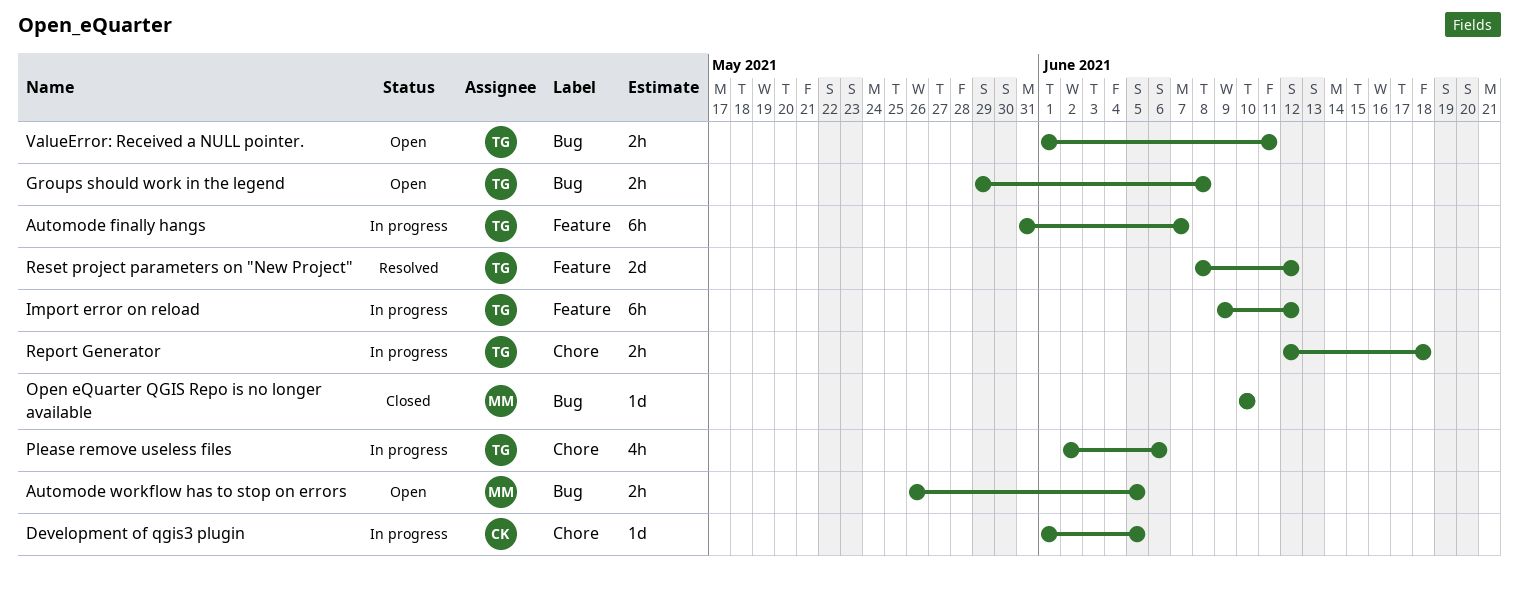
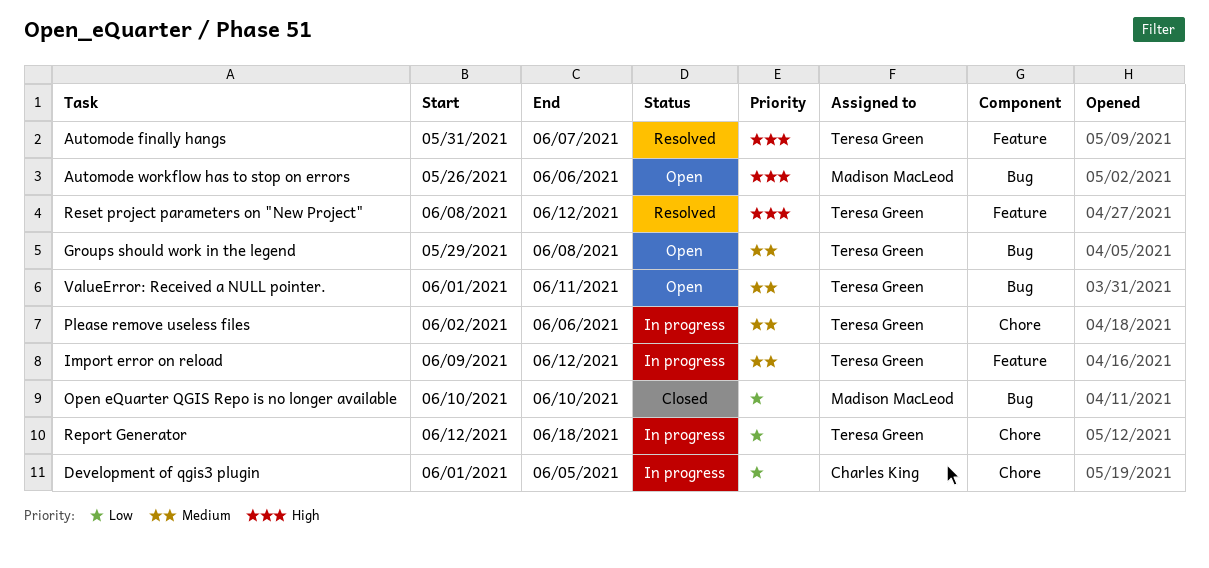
Automode finally hangs, status: In progress -> Resolved
Automode workflow has to stop on errors, due: Jun 5 -> Jun 6

